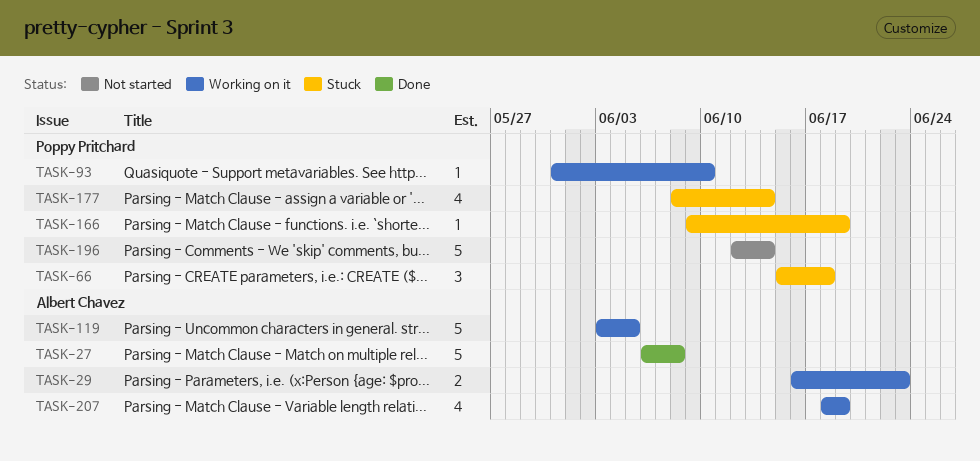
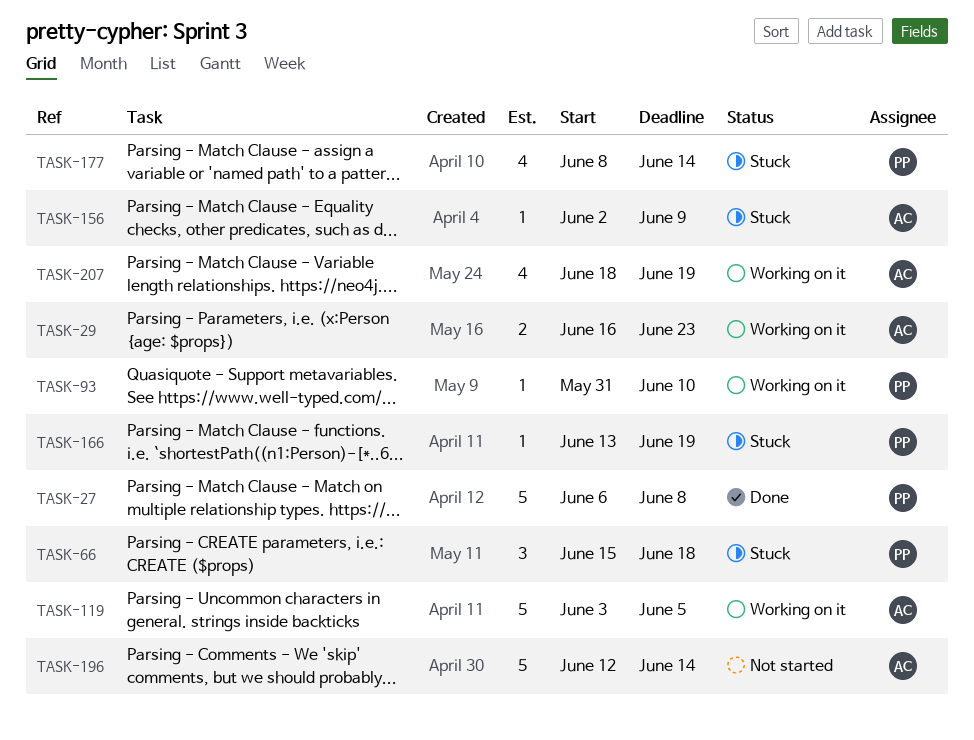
TASK-27, owner: Albert Chavez -> Poppy Pritchard
TASK-156: none -> present
TASK-166, start: Jun 9 -> Jun 13
TASK-196, owner: Poppy Pritchard -> Albert Chavez

